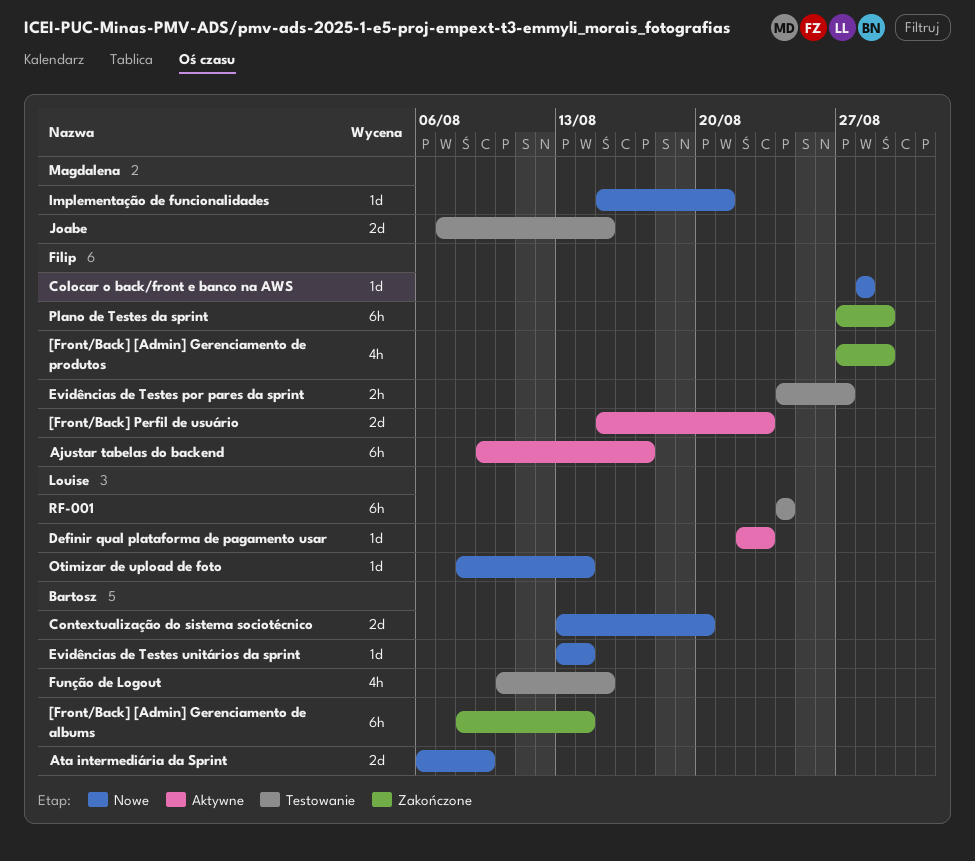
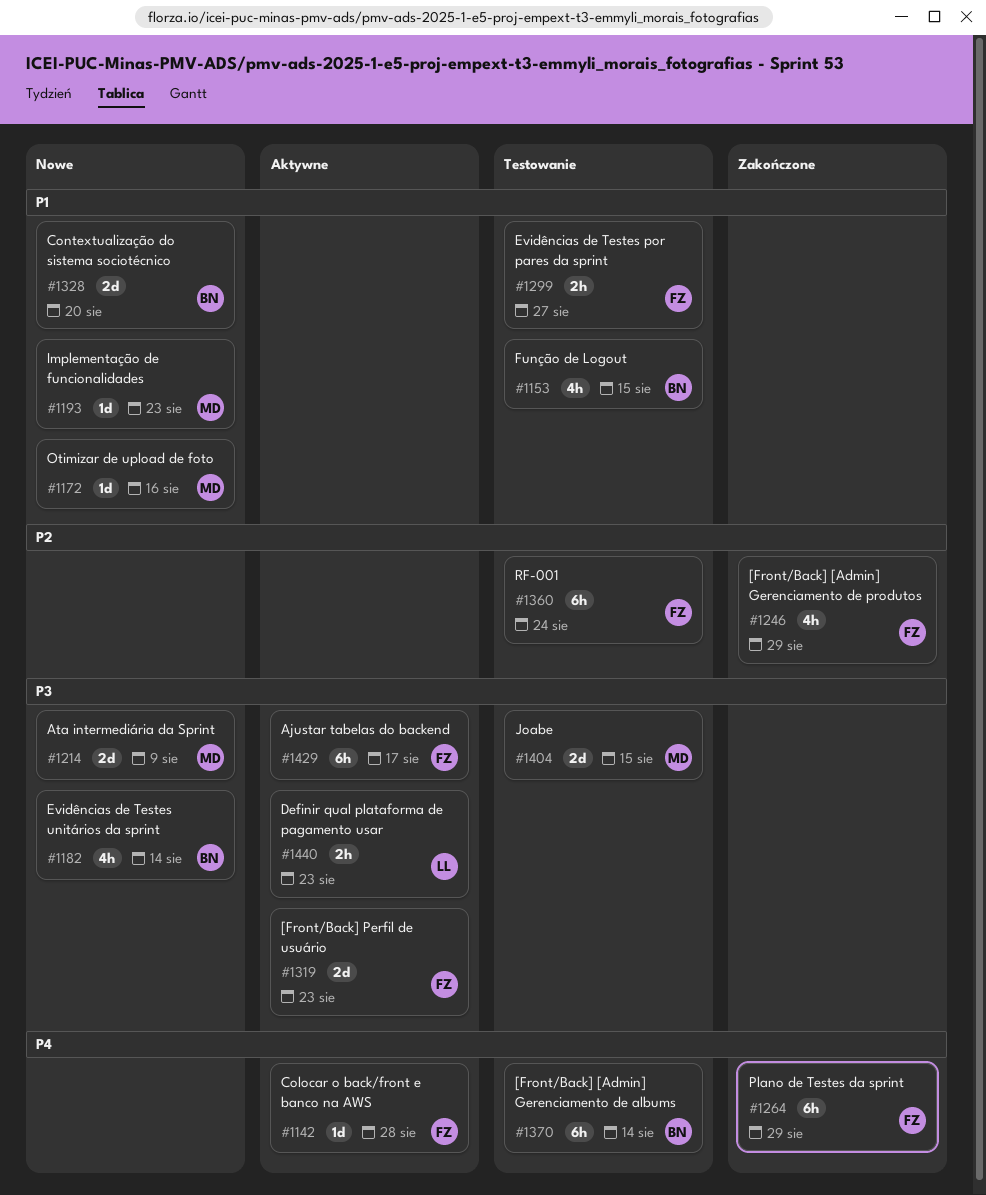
[Front/Back] [Admin] Gerenciamento de albums, status: Zakończone -> Testowanie
Ata intermediária da Sprint, owner: Bartosz -> Magdalena
Colocar o back/front e banco na AWS, status: Nowe -> Aktywne
Definir qual plataforma de pagamento usar, estimate: 1d -> 2h
Evidências de Testes unitários da sprint, estimate: 1d -> 4h
Implementação de funcionalidades, due: Aug 21 -> Aug 23
Otimizar de upload de foto, owner: Louise -> Magdalena
Otimizar de upload de foto, due: Aug 14 -> Aug 16
RF-001, owner: Louise -> Filip

